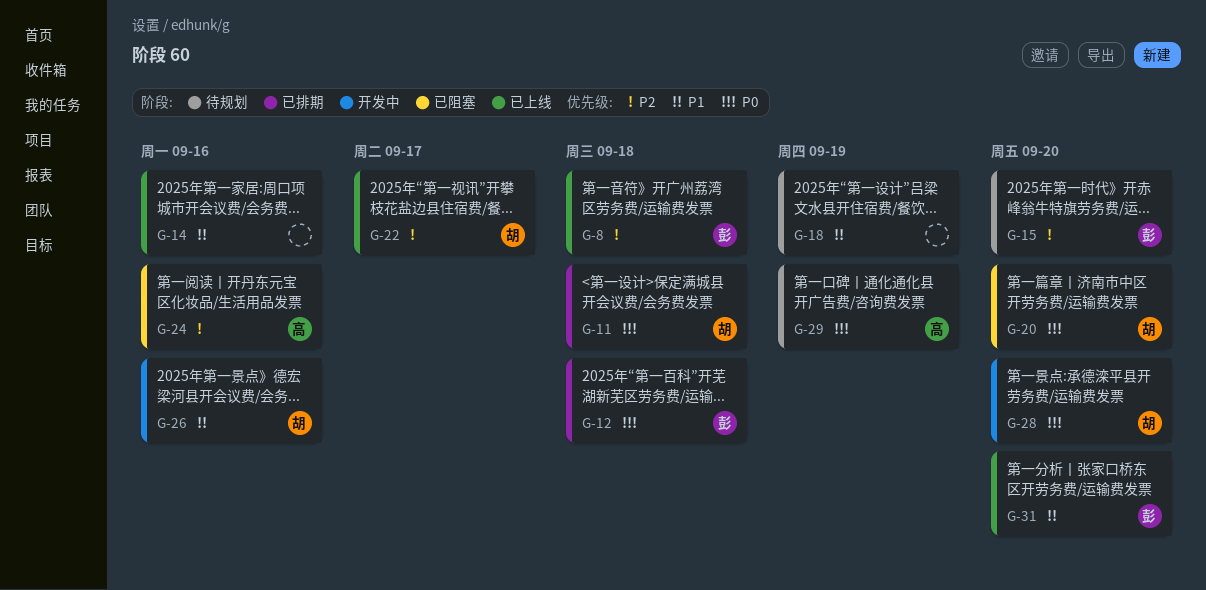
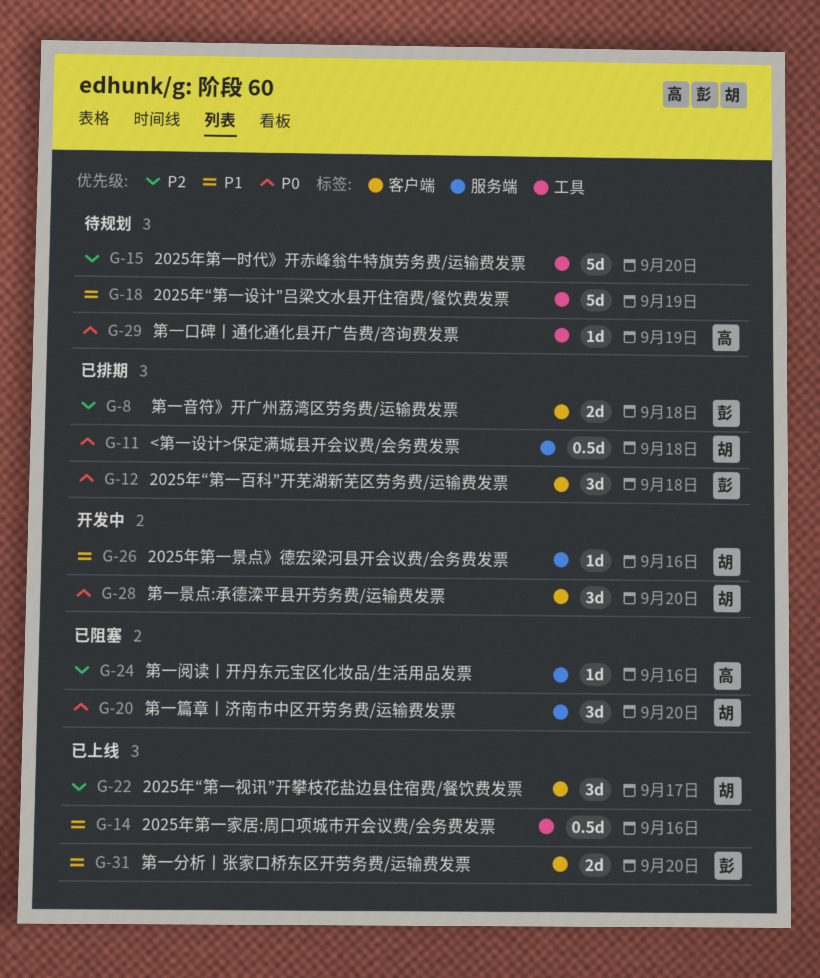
G-8, status: 已上线 -> 已排期
G-15, owner: 彭 -> none

